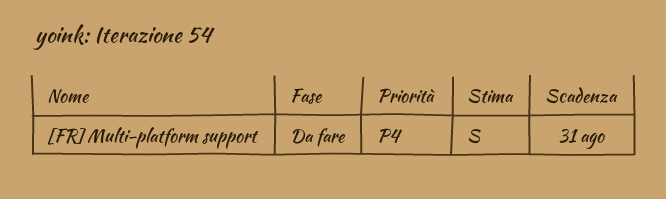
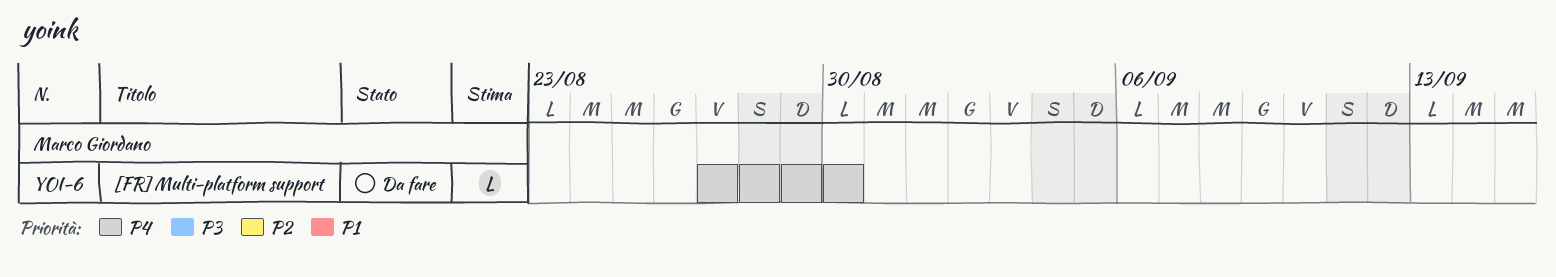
[FR] Multi-platform support, estimate: S -> L
[FR] Multi-platform support, due: Aug 31 -> Aug 30

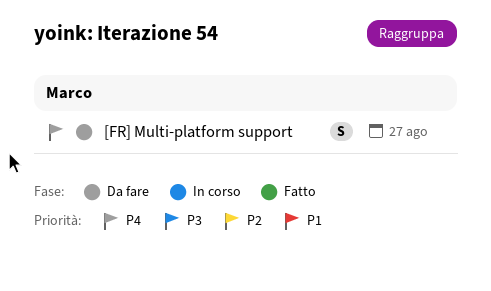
[FR] Multi-platform support, estimate: L -> S
[FR] Multi-platform support, due: Aug 30 -> Aug 27

